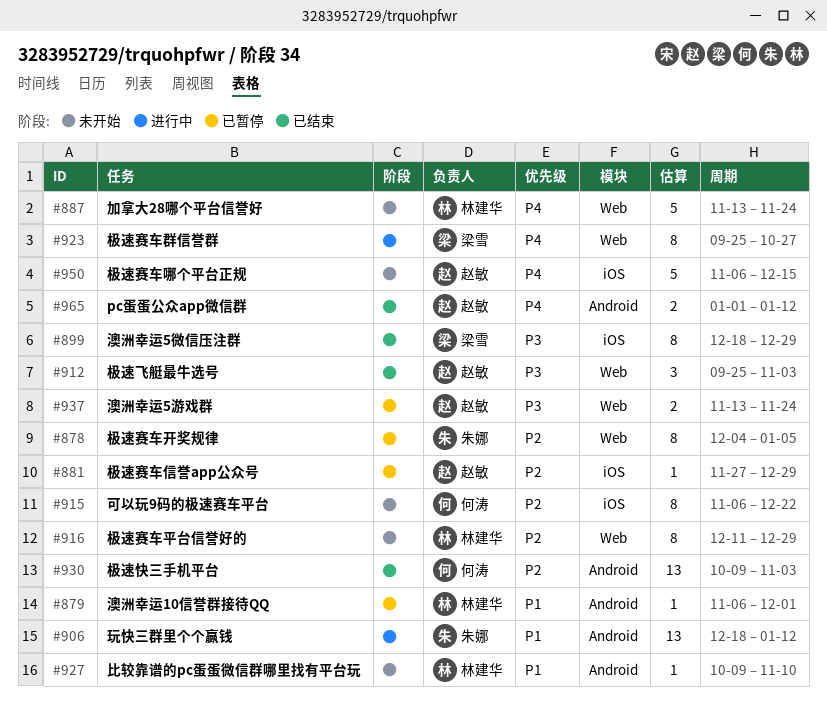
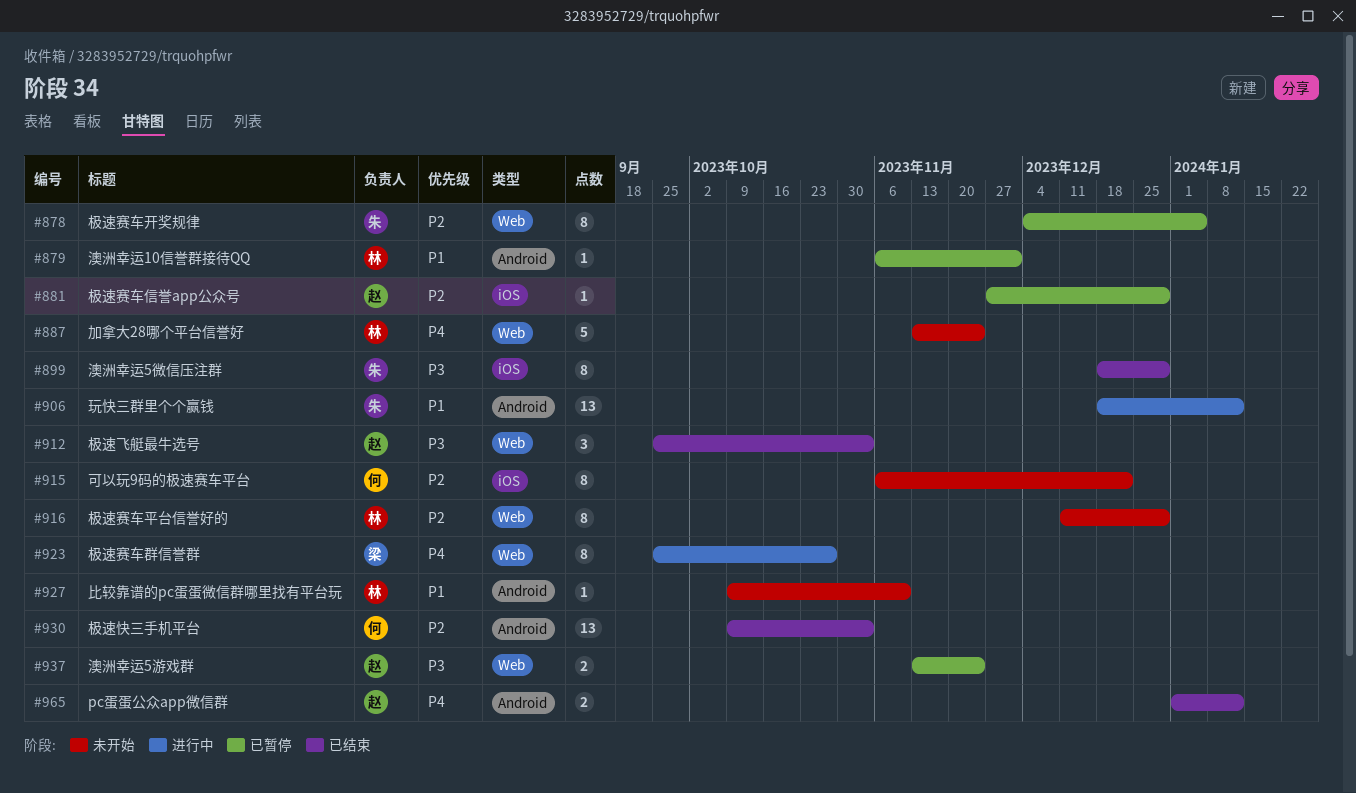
#899, owner: 梁雪 -> 朱娜
#950: present -> none

